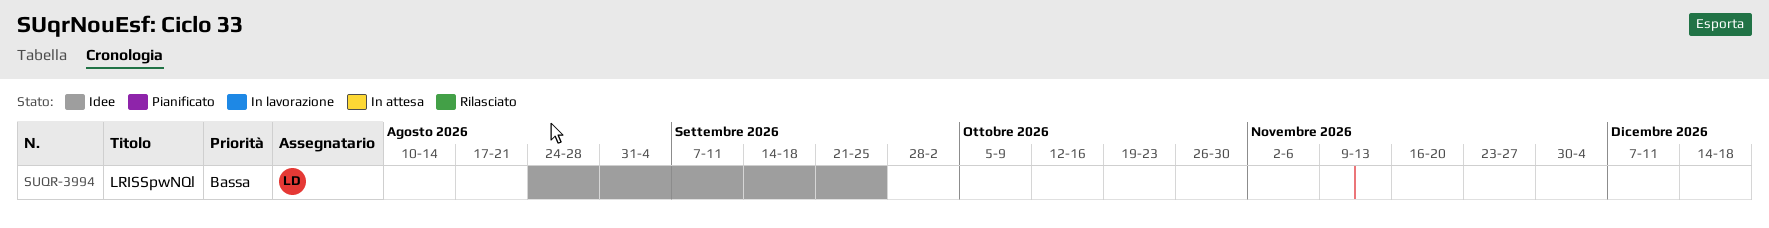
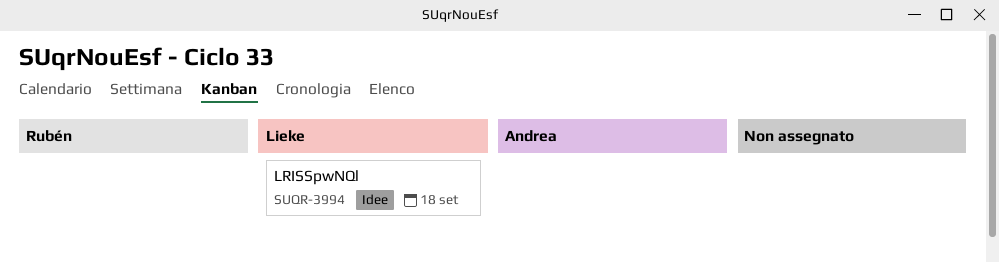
SUQR-3994, due: Sep 25 -> Sep 18

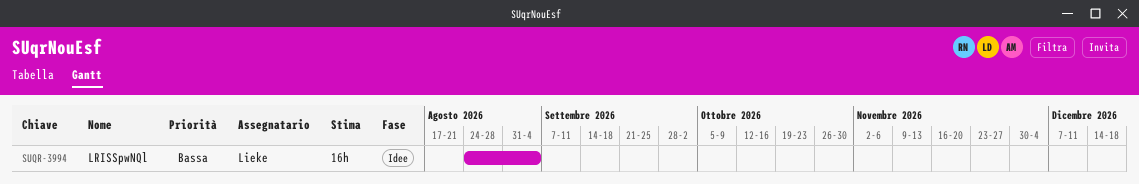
SUQR-3994, due: Sep 18 -> Sep 4

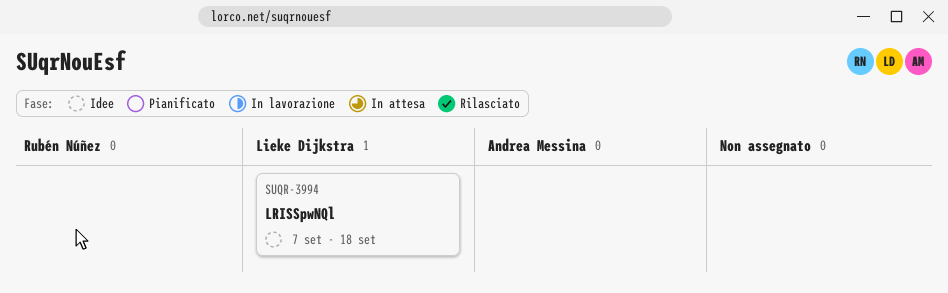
SUQR-3994, start: Aug 24 -> Sep 7
SUQR-3994, due: Sep 4 -> Sep 18

